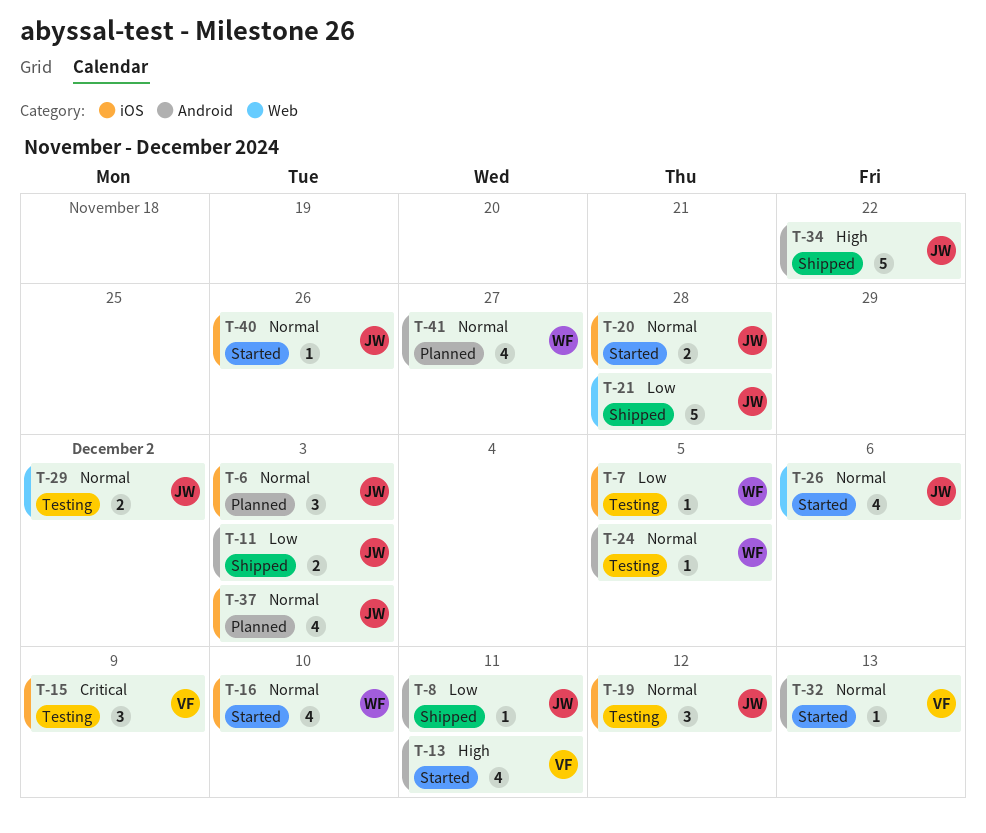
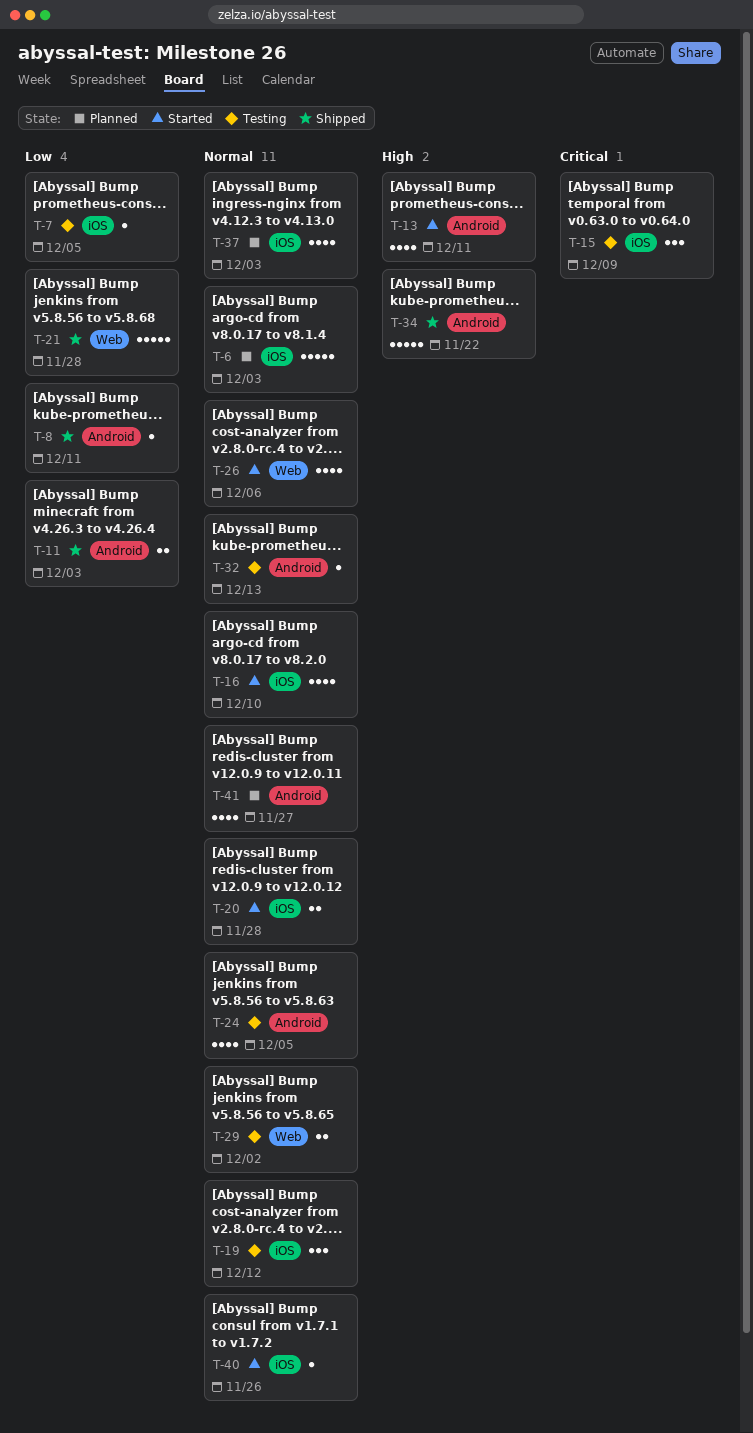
T-6, estimate: 3 -> 5
T-24, estimate: 1 -> 4
T-32, status: Started -> Testing

